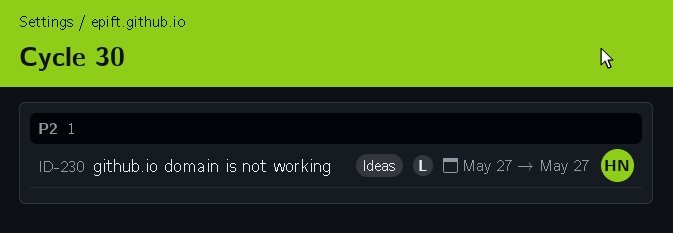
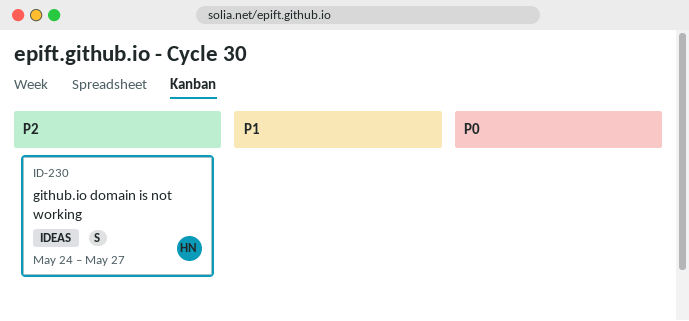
ID-230, estimate: L -> S
ID-230, start: May 27 -> May 24

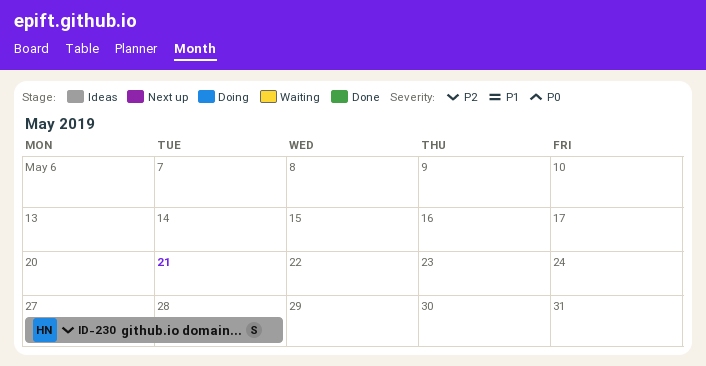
ID-230, start: May 24 -> May 27
ID-230, due: May 27 -> May 28

